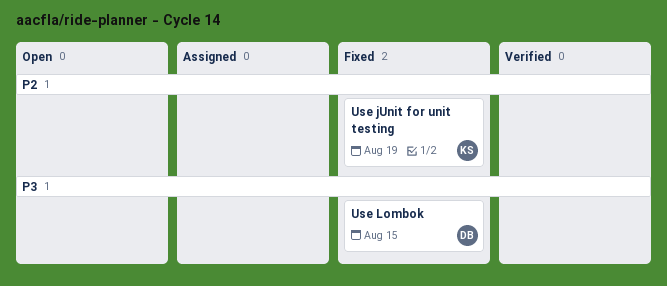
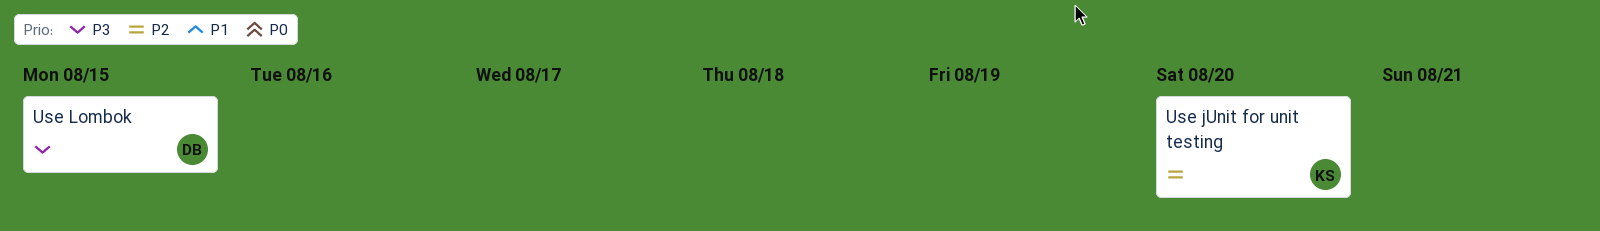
Use jUnit for unit testing, due: Aug 19 -> Aug 20

